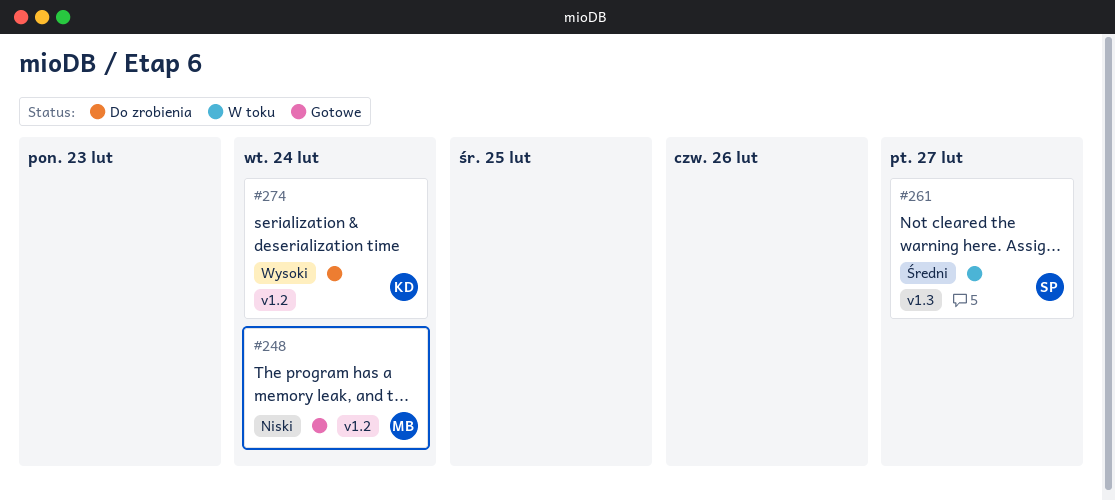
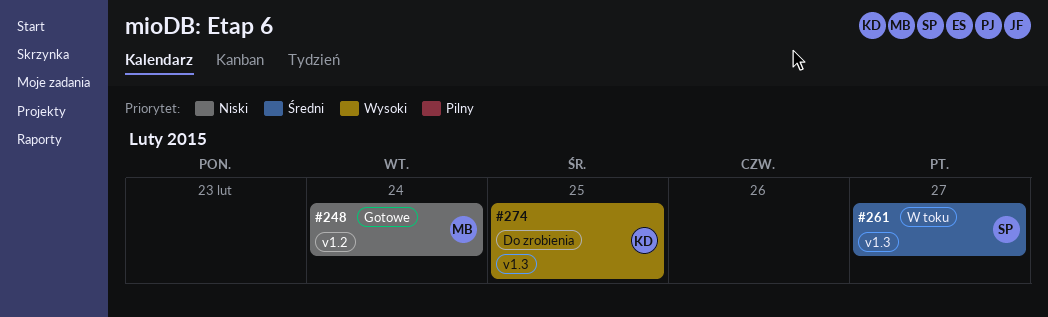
#274, label: v1.2 -> v1.3
#274, due: Feb 24 -> Feb 25

